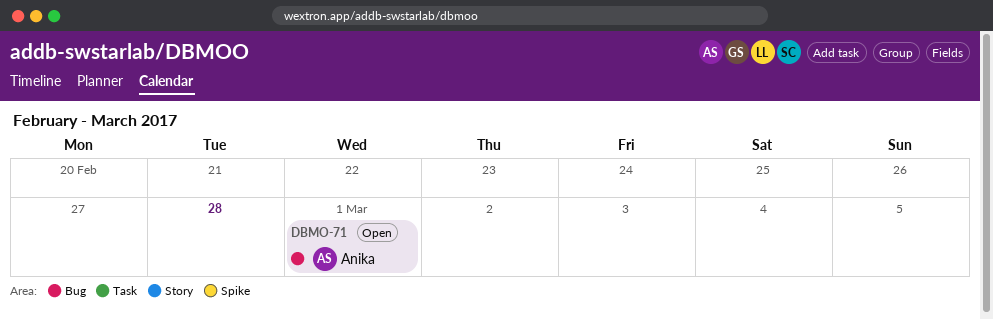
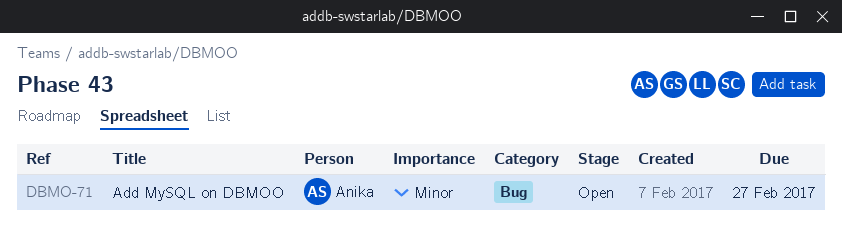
DBMO-71, due: Mar 1 -> Feb 27

